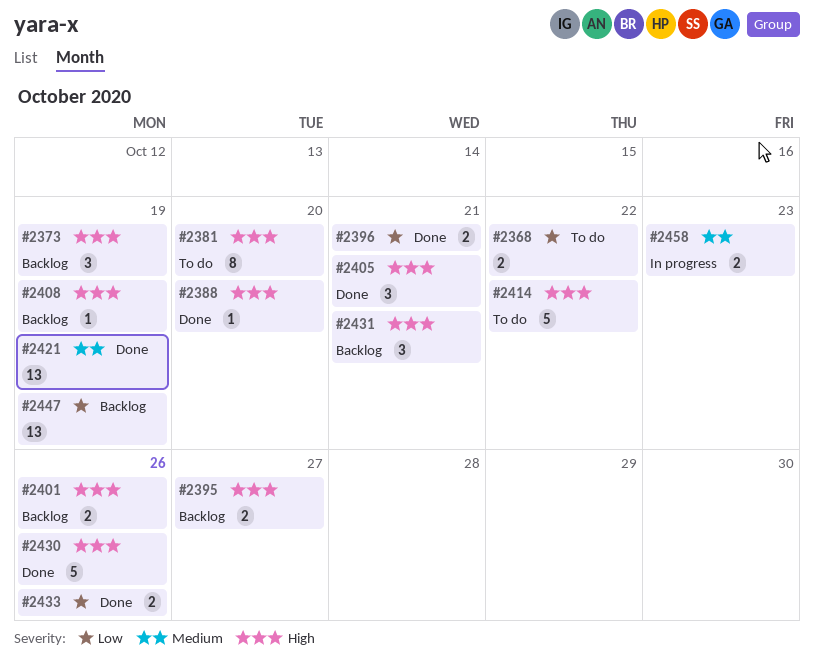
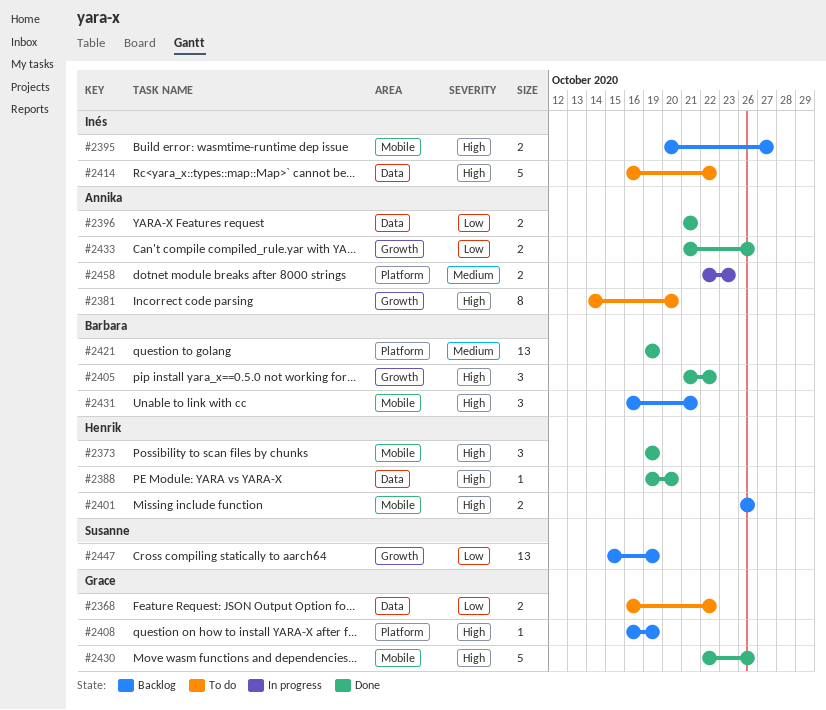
#2373, status: Backlog -> Done
#2405, due: Oct 21 -> Oct 22

